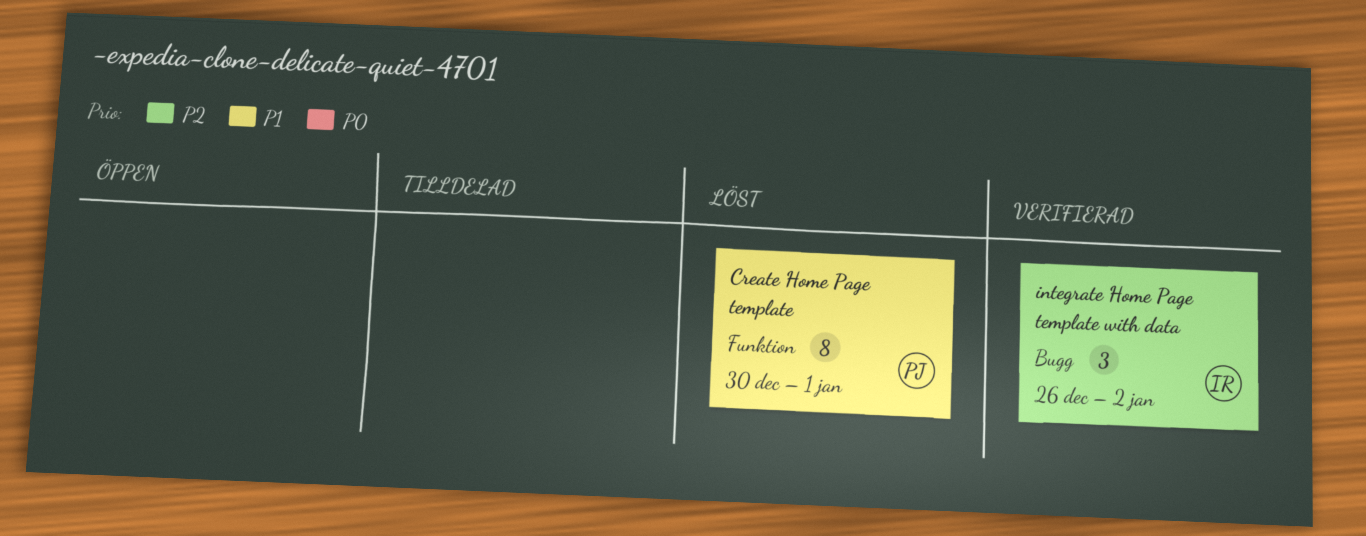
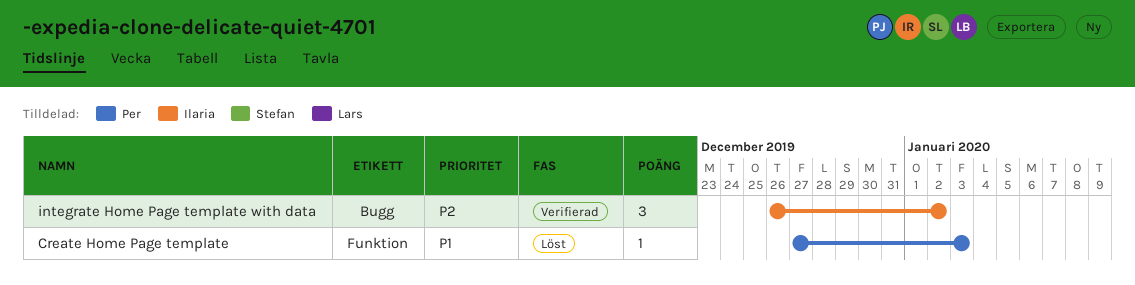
Create Home Page template, estimate: 8 -> 1
Create Home Page template, start: Dec 30 -> Dec 27
Create Home Page template, due: Jan 1 -> Jan 3

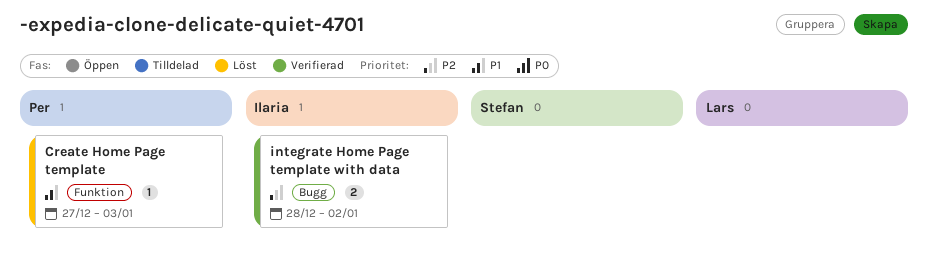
integrate Home Page template with data, estimate: 3 -> 2
integrate Home Page template with data, start: Dec 26 -> Dec 28

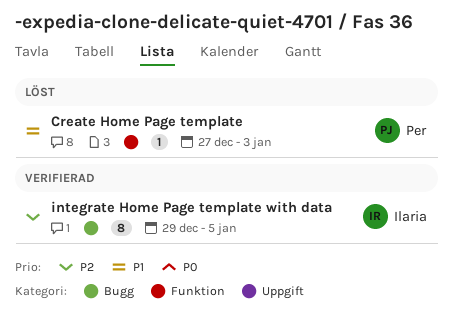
integrate Home Page template with data, estimate: 2 -> 8
integrate Home Page template with data, start: Dec 28 -> Dec 29
integrate Home Page template with data, due: Jan 2 -> Jan 5

